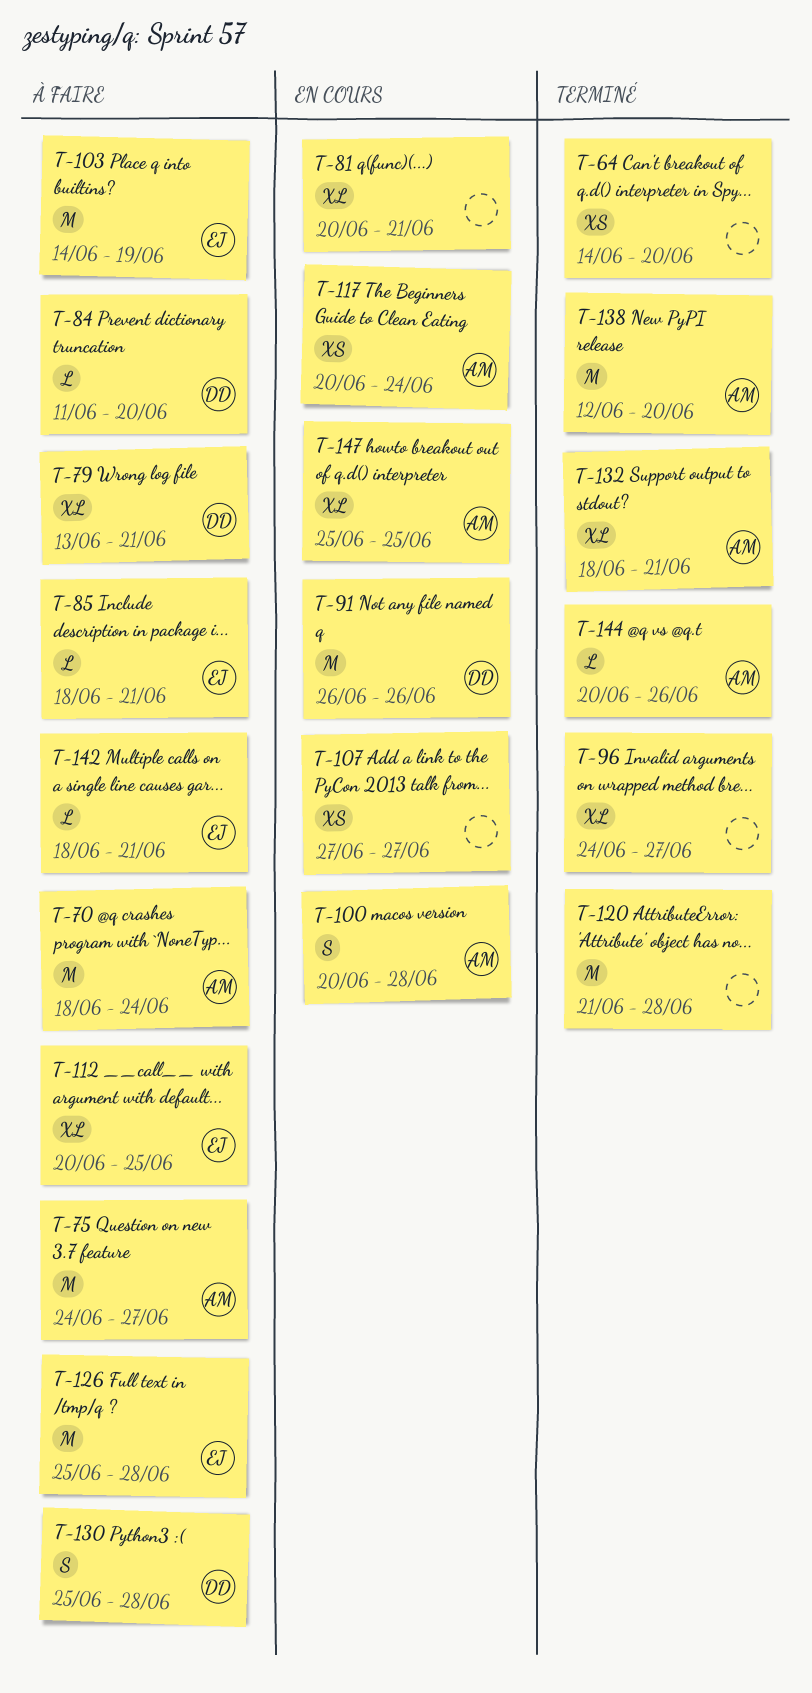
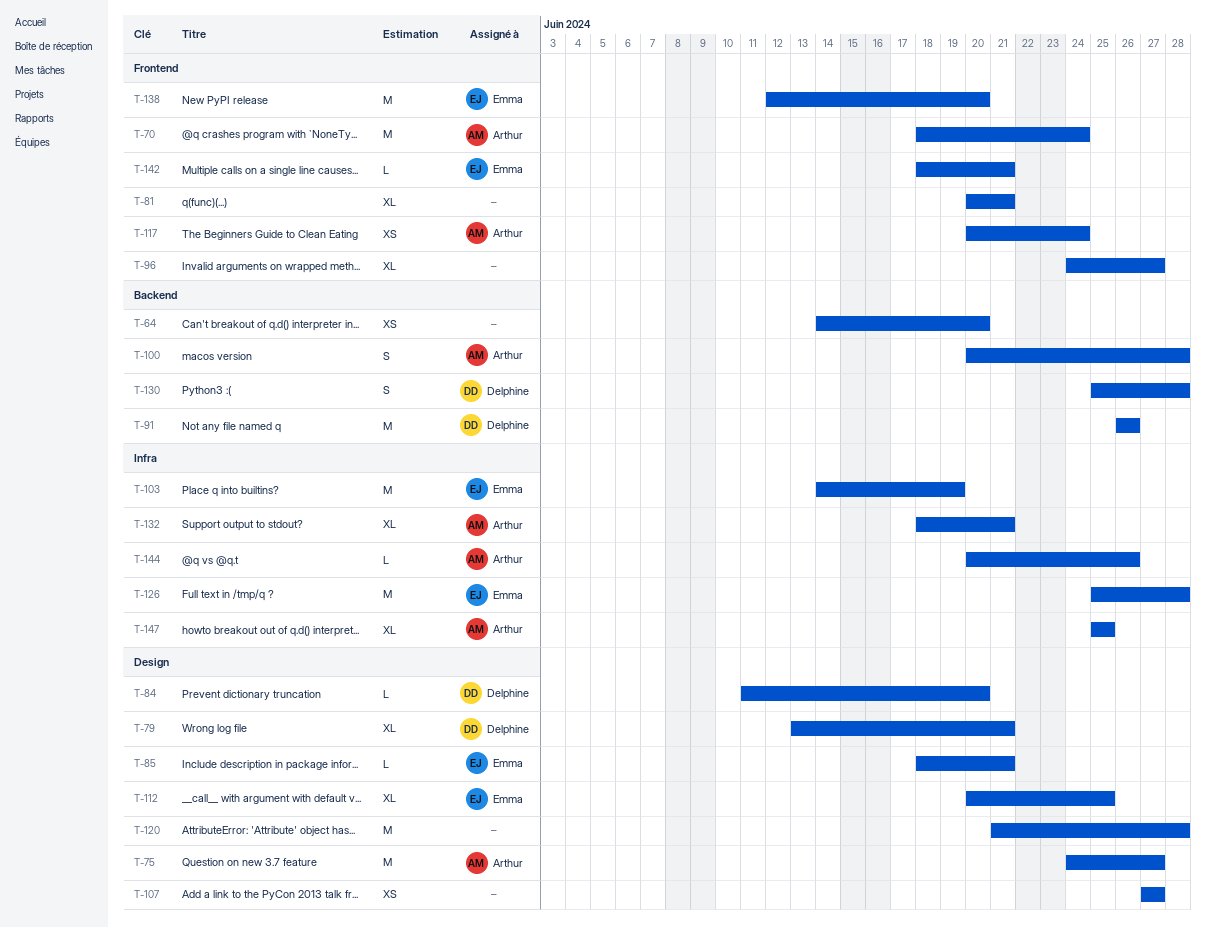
T-138, owner: Arthur -> Emma

